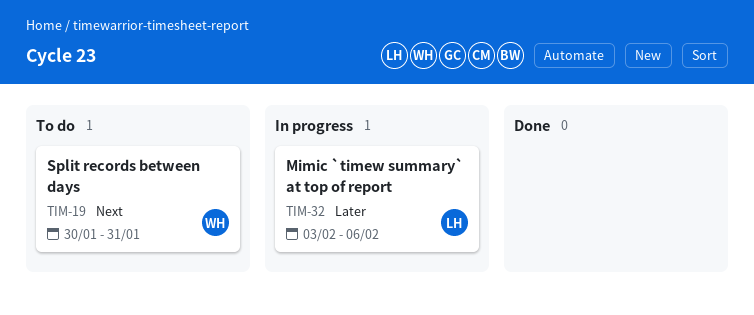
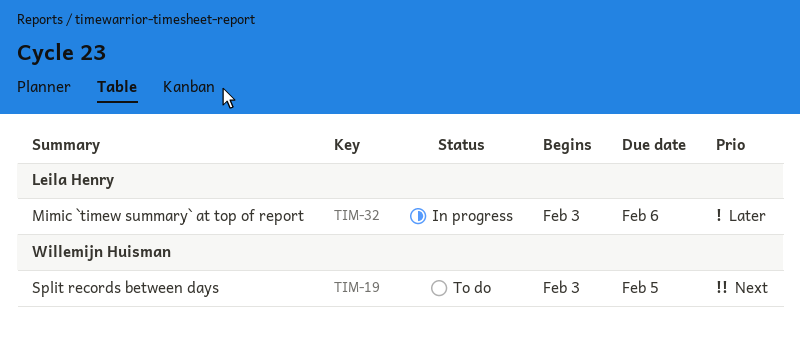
TIM-19, start: Jan 30 -> Feb 3
TIM-19, due: Jan 31 -> Feb 5

